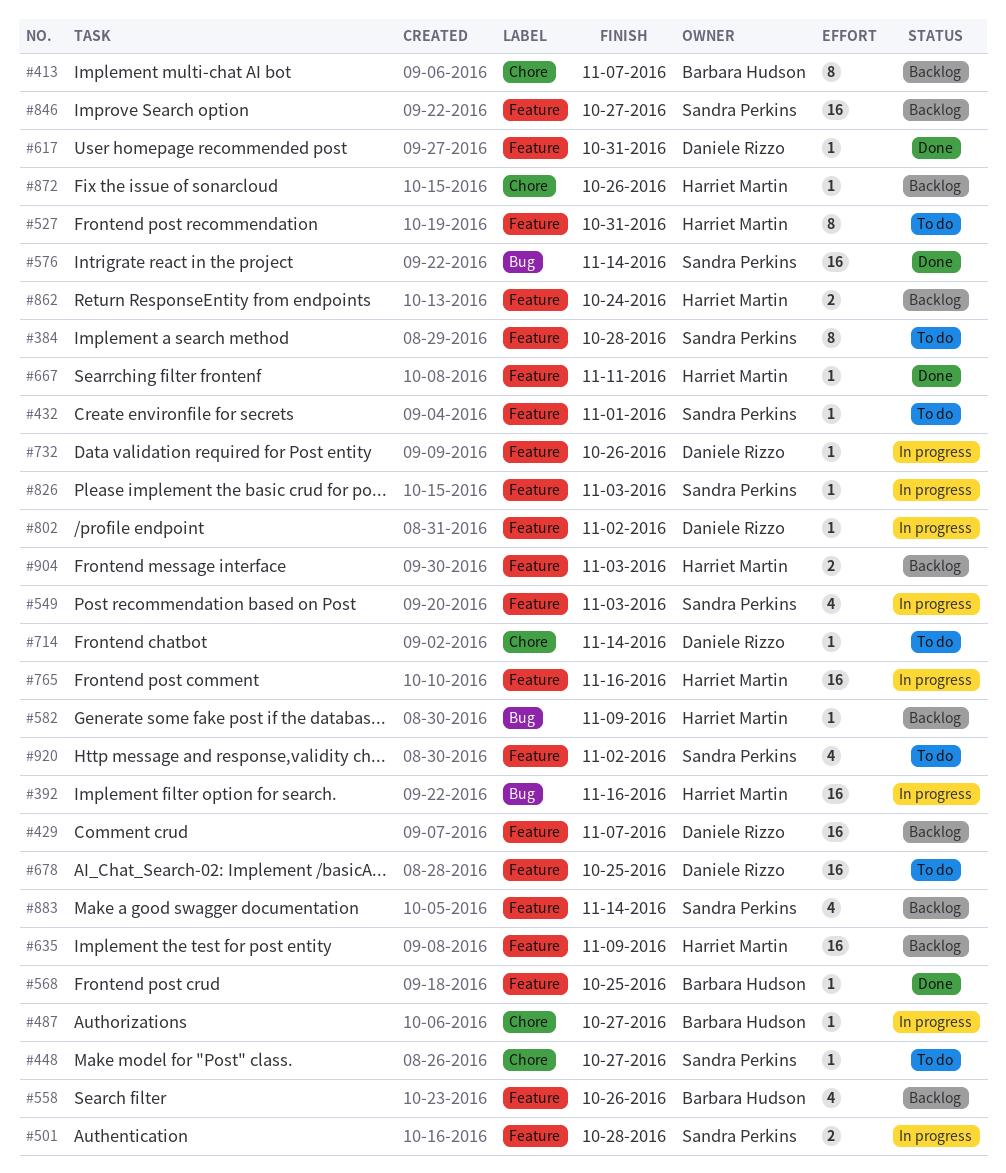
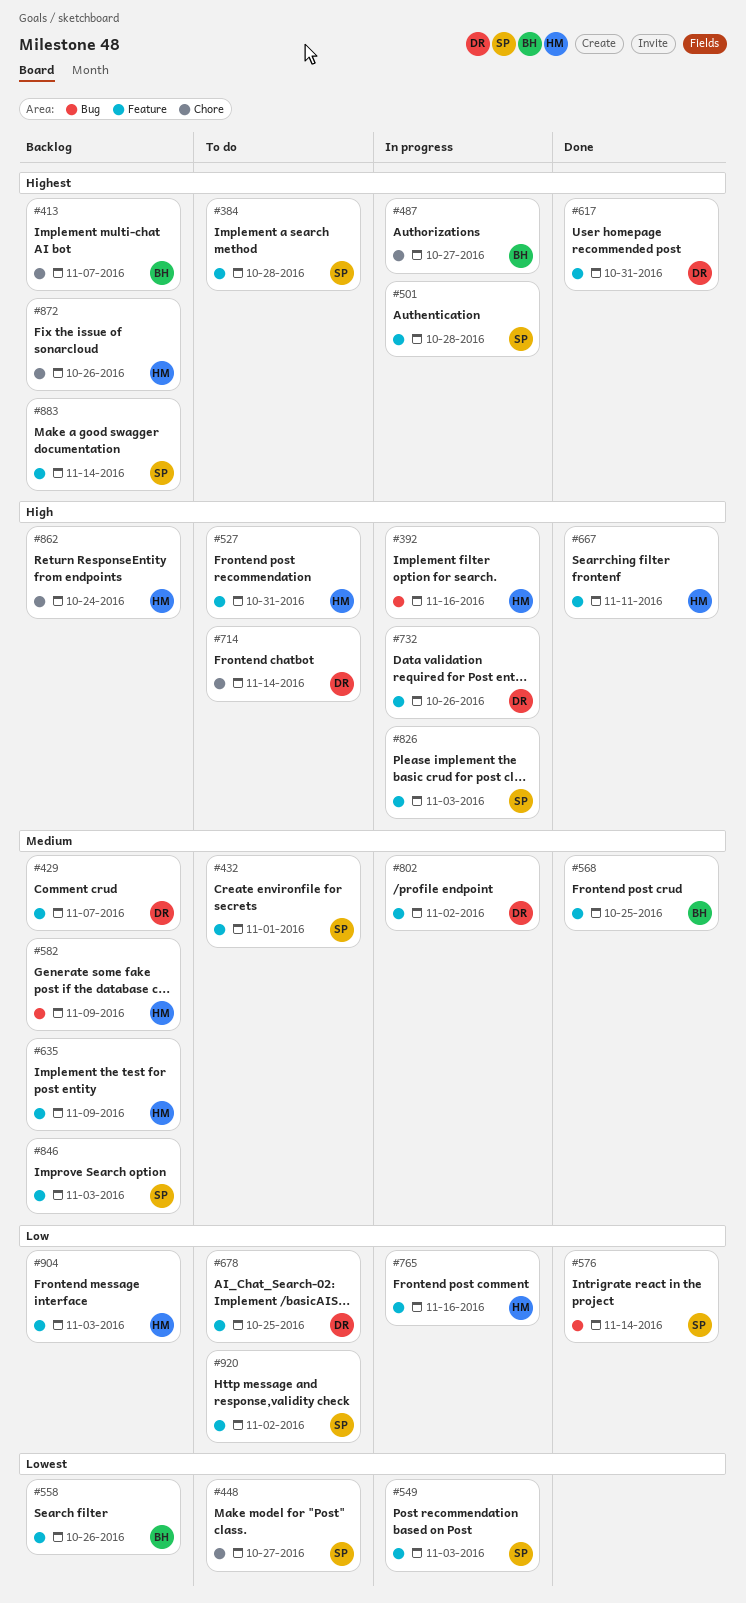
#846, due: Oct 27 -> Nov 3
#862, label: Feature -> Chore

